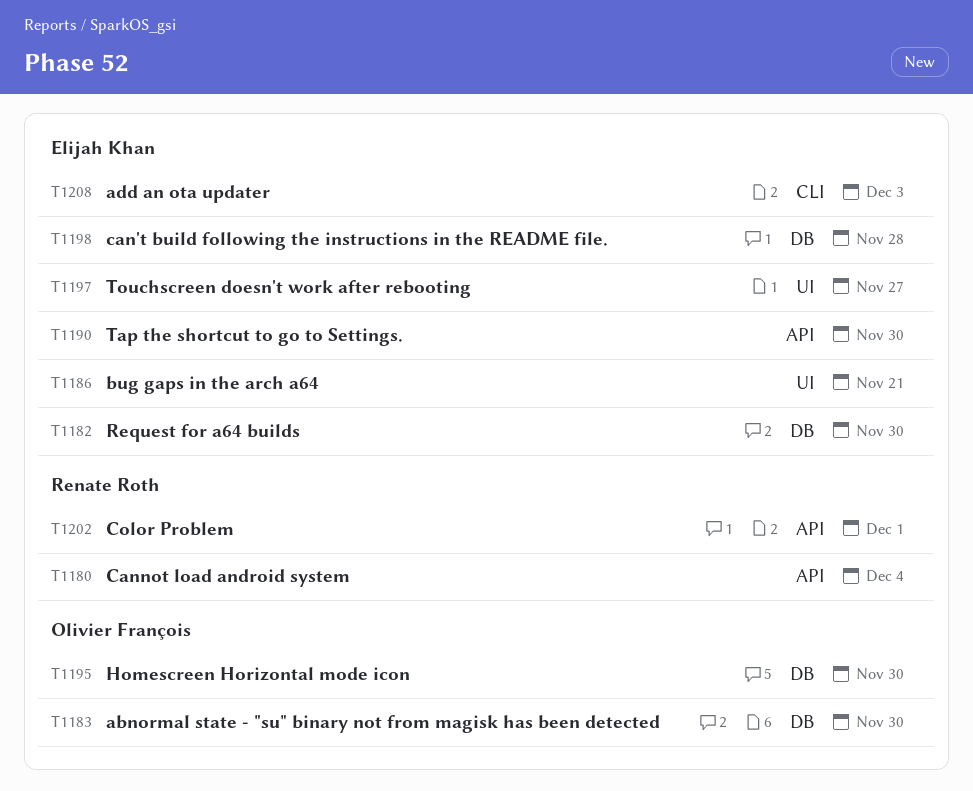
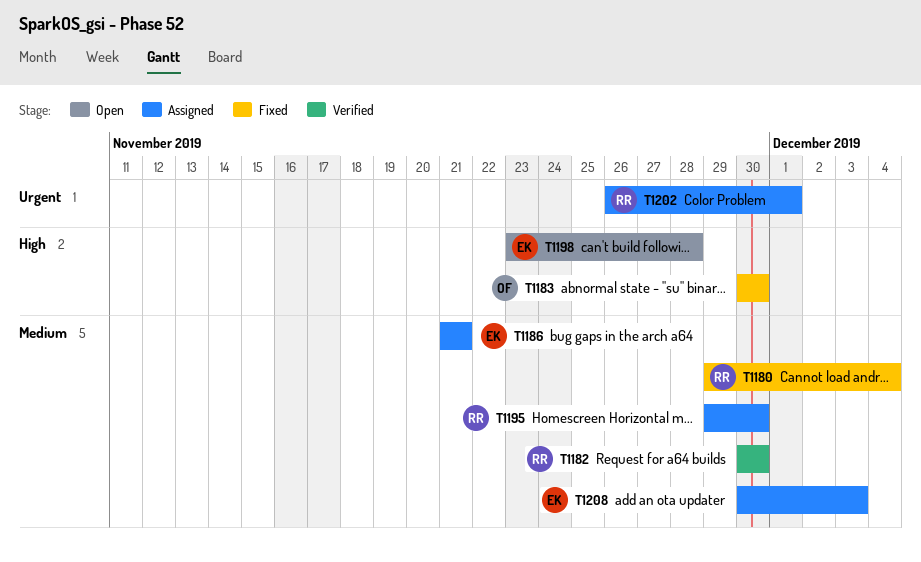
T1182, owner: Elijah Khan -> Renate Roth
T1190: present -> none
T1195, owner: Olivier François -> Renate Roth
T1197: present -> none

